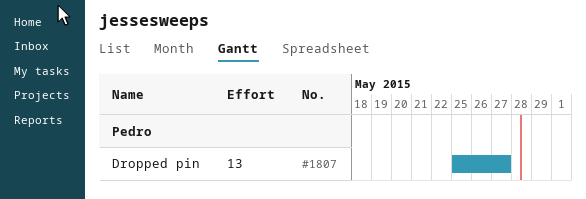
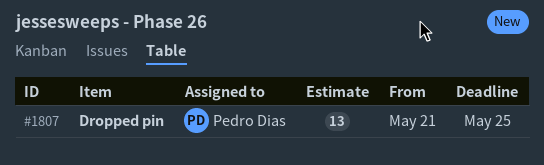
#1807, start: May 25 -> May 21
#1807, due: May 27 -> May 25

